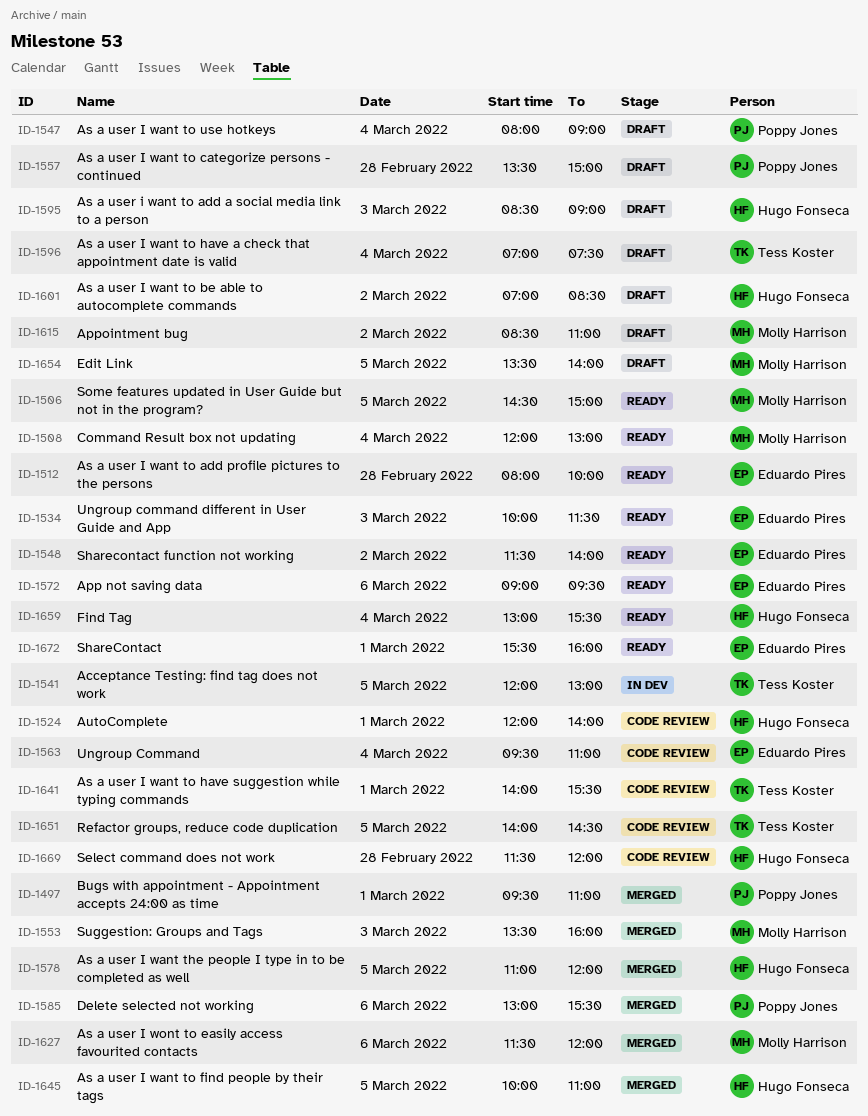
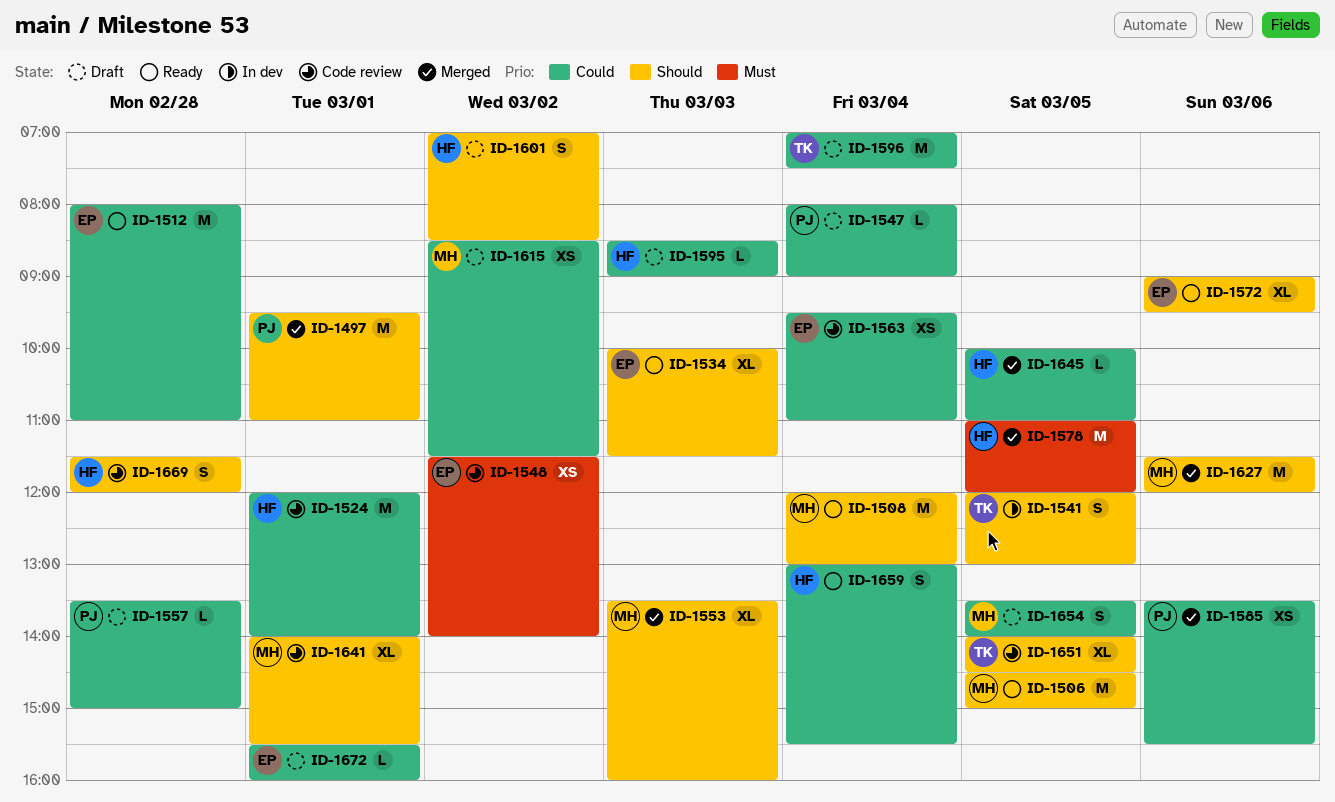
ID-1512, ends: 10:00 -> 11:00
ID-1548, status: Ready -> Code review
ID-1585, begins: 13:00 -> 13:30
ID-1615, ends: 11:00 -> 11:30
ID-1641, owner: Tess Koster -> Molly Harrison
ID-1672, status: Ready -> Draft

